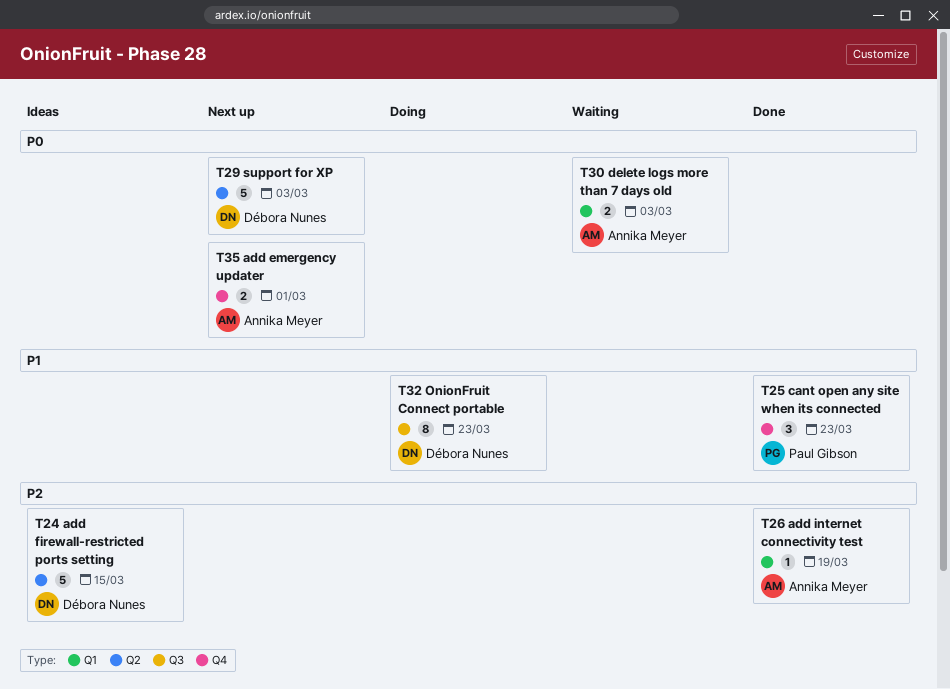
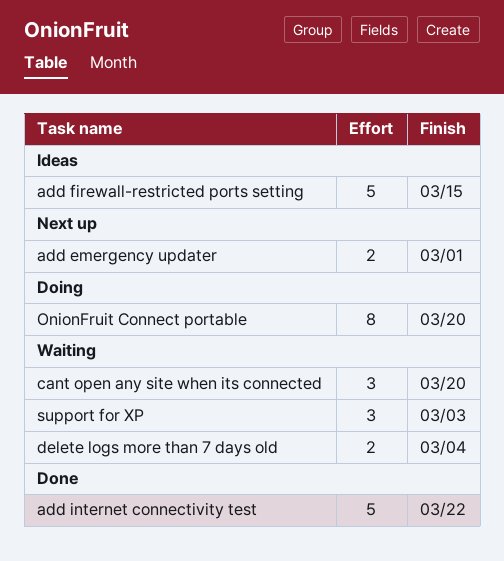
add internet connectivity test, estimate: 1 -> 5
add internet connectivity test, due: Mar 19 -> Mar 22
cant open any site when its connected, status: Done -> Waiting
cant open any site when its connected, due: Mar 23 -> Mar 20
delete logs more than 7 days old, due: Mar 3 -> Mar 4
OnionFruit Connect portable, due: Mar 23 -> Mar 20
support for XP, status: Next up -> Waiting
support for XP, estimate: 5 -> 3

